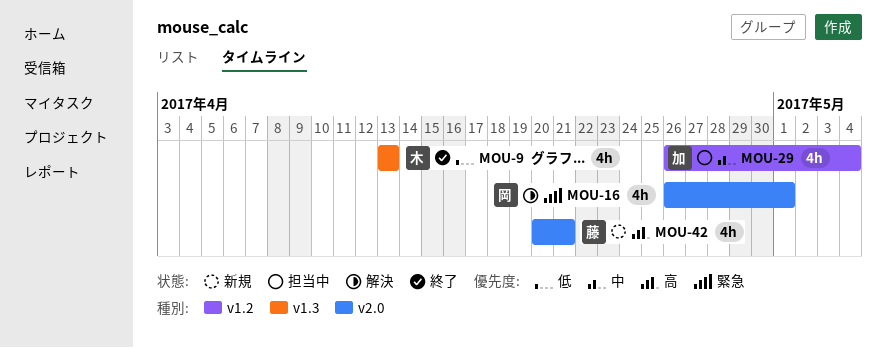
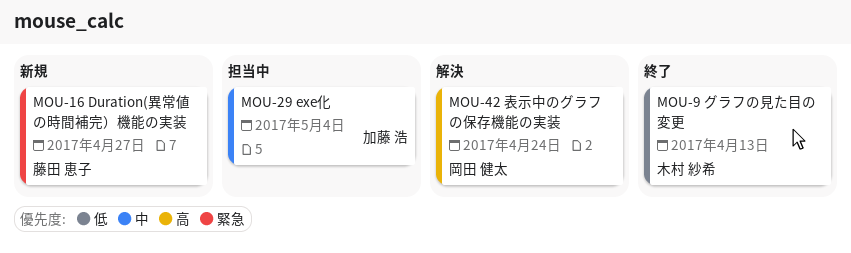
MOU-16, status: 解決 -> 新規
MOU-16, owner: 岡田 健太 -> 藤田 恵子
MOU-16, due: May 1 -> Apr 27
MOU-42, status: 新規 -> 解決
MOU-42, owner: 藤田 恵子 -> 岡田 健太
MOU-42, due: Apr 21 -> Apr 24

